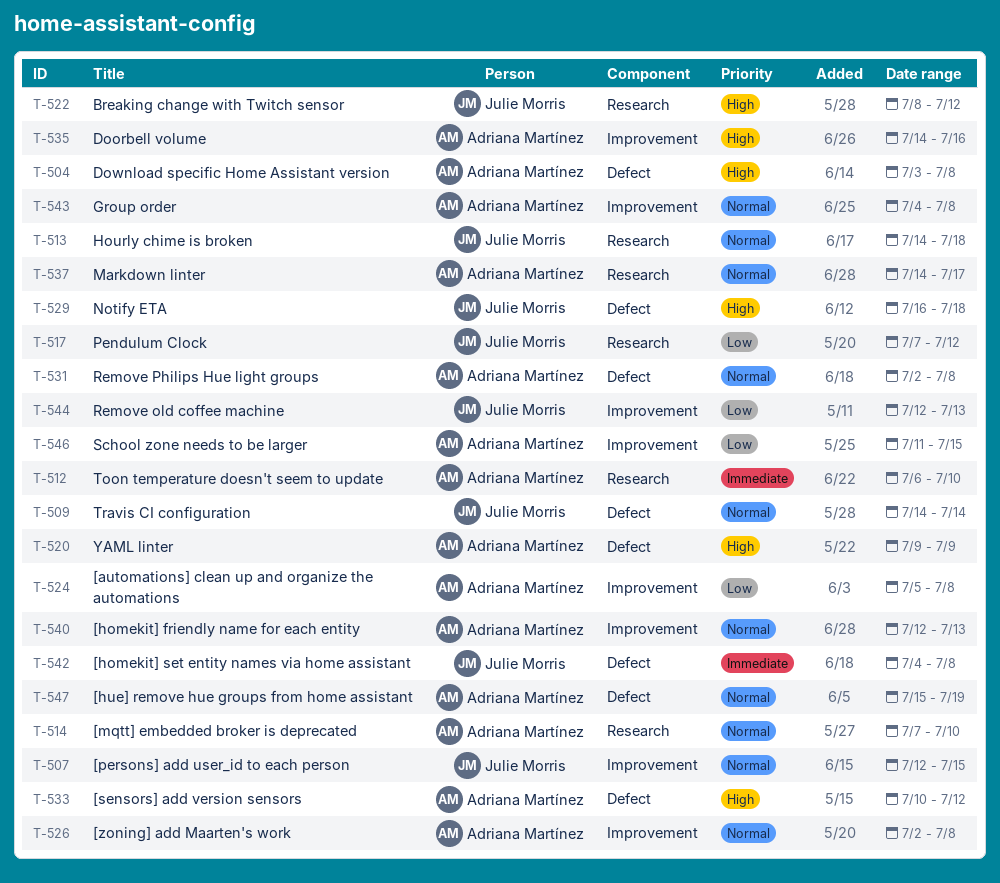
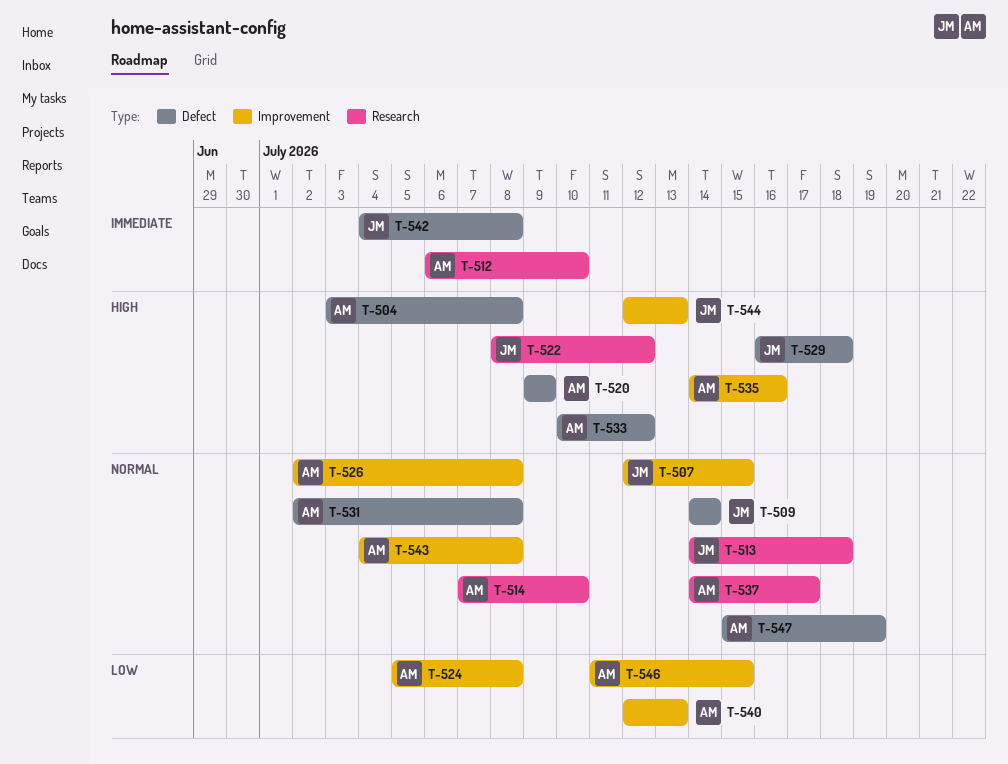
T-517: present -> none
T-540, priority: Normal -> Low
T-544, priority: Low -> High

